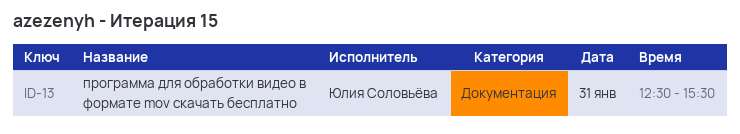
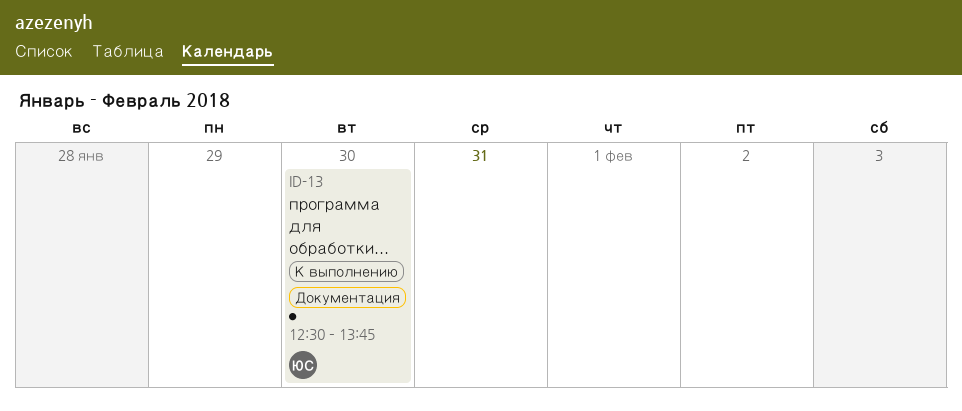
ID-13, day: Jan 31 -> Jan 30
ID-13, ends: 15:30 -> 13:45

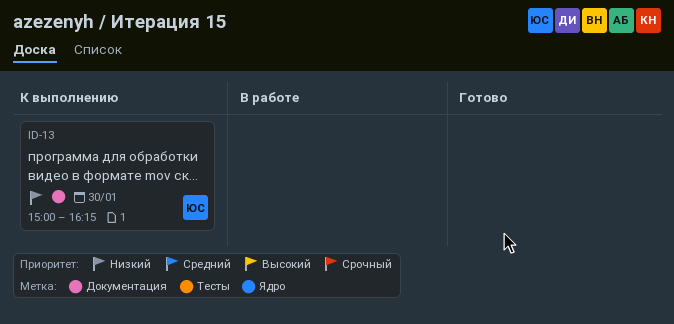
ID-13, begins: 12:30 -> 15:00
ID-13, ends: 13:45 -> 16:15

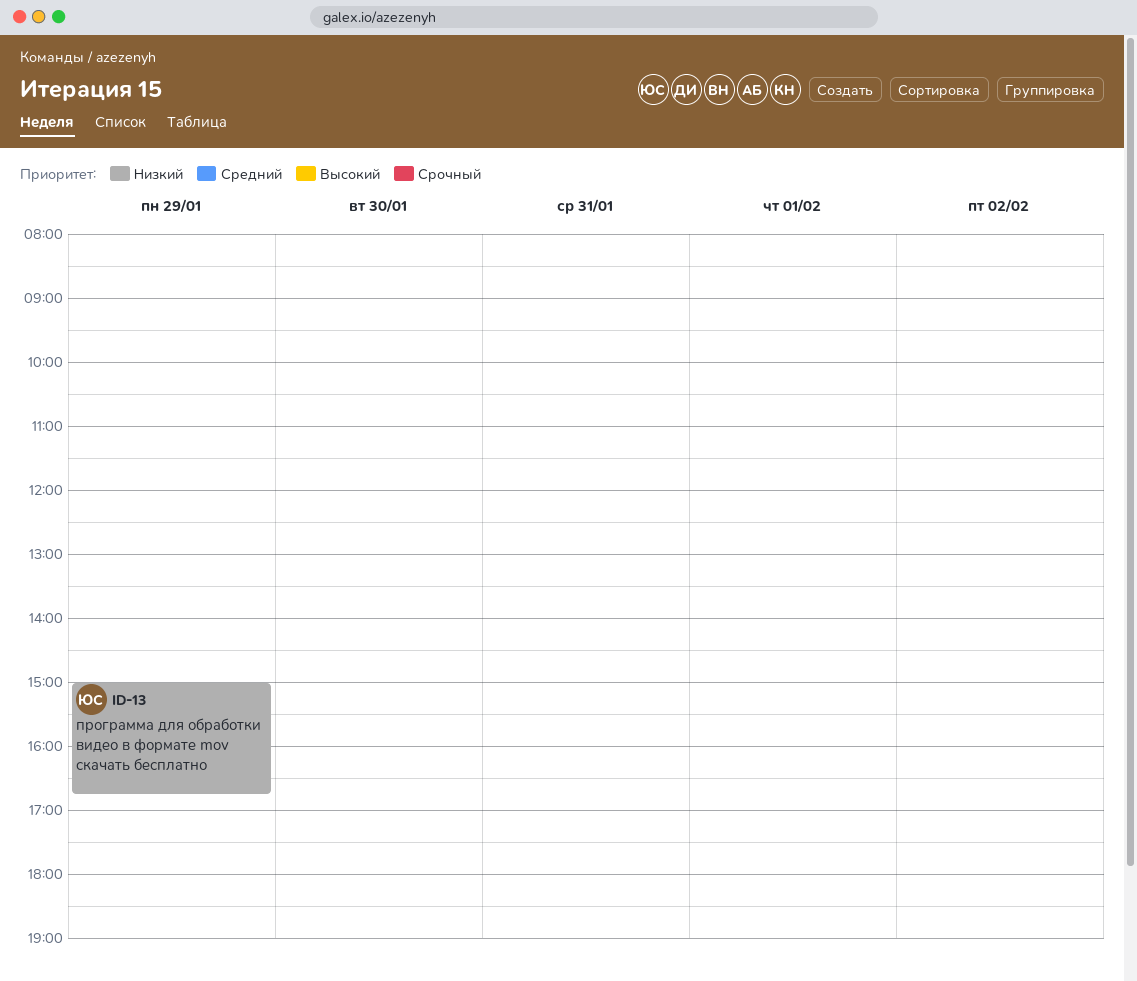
ID-13, day: Jan 30 -> Jan 29
ID-13, ends: 16:15 -> 16:45

